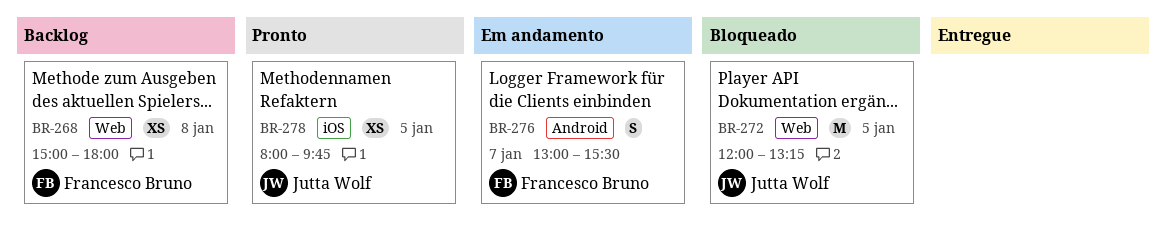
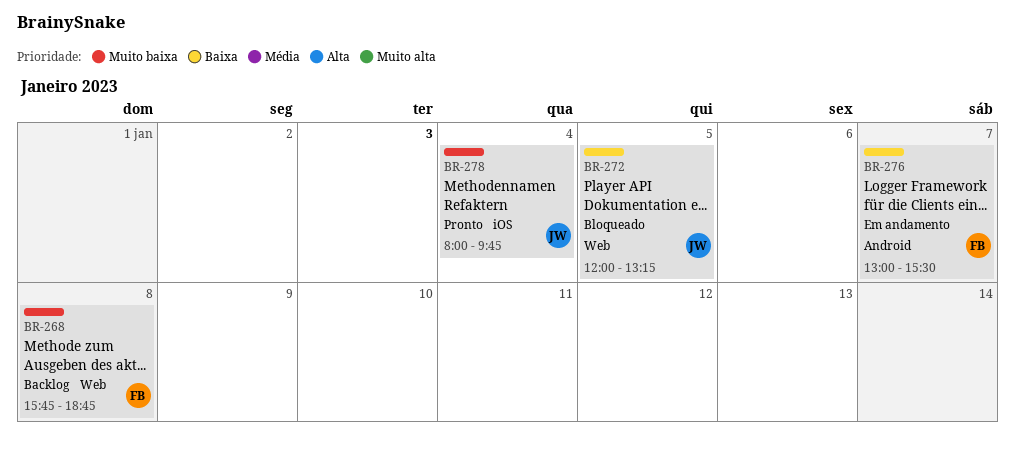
BR-268, begins: 15:00 -> 15:45
BR-268, ends: 18:00 -> 18:45
BR-278, day: Jan 5 -> Jan 4

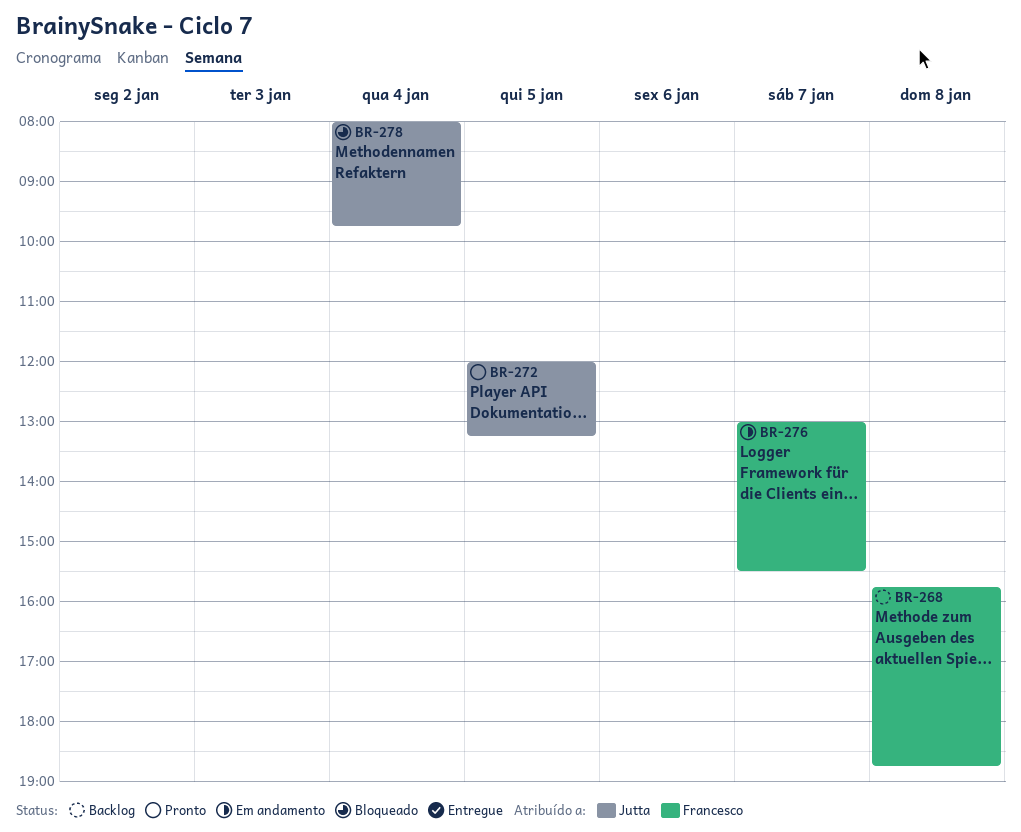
BR-272, status: Bloqueado -> Pronto
BR-278, status: Pronto -> Bloqueado

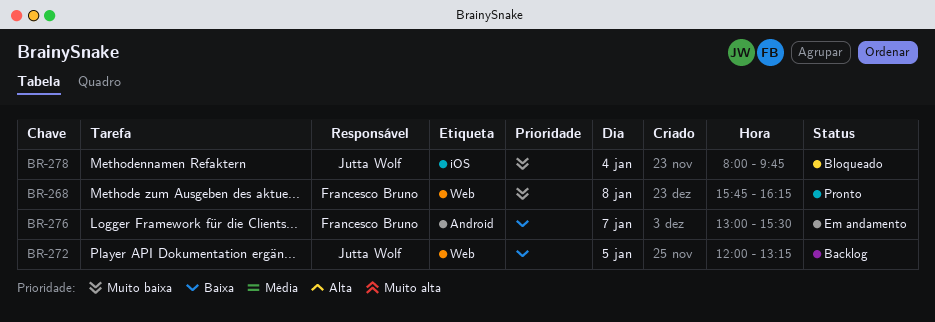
BR-268, status: Backlog -> Pronto
BR-268, ends: 18:45 -> 16:15
BR-272, status: Pronto -> Backlog

